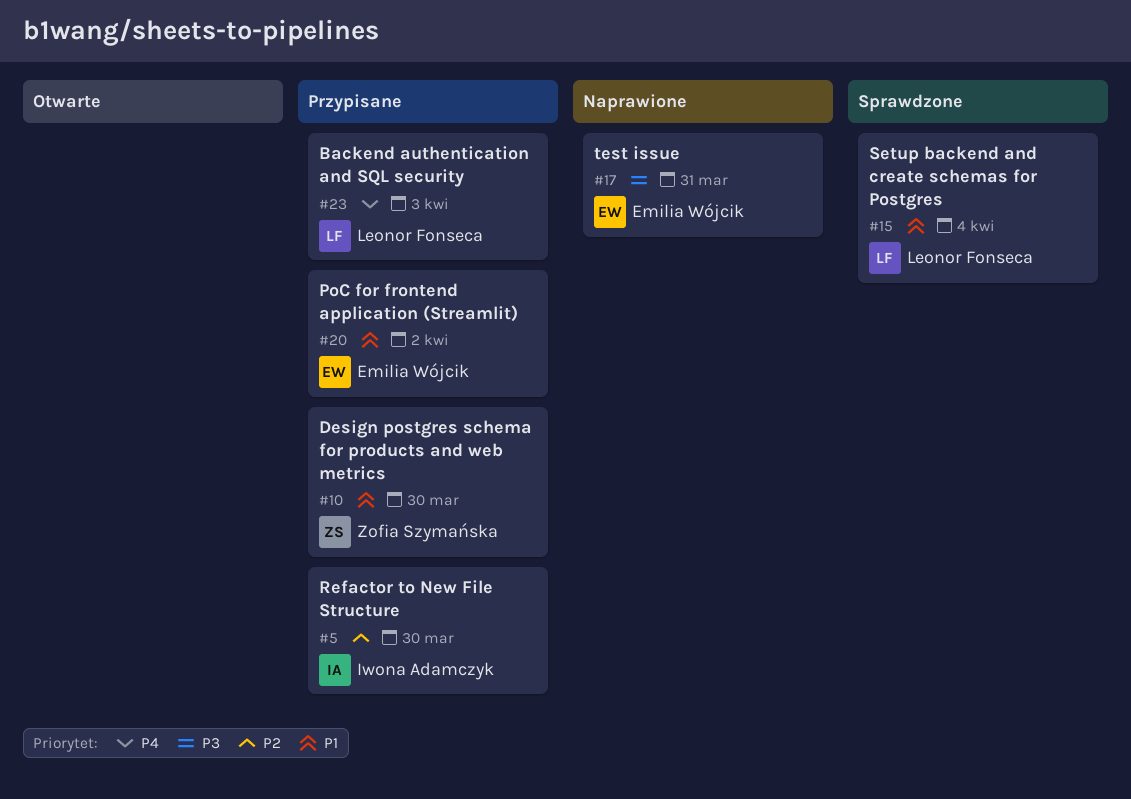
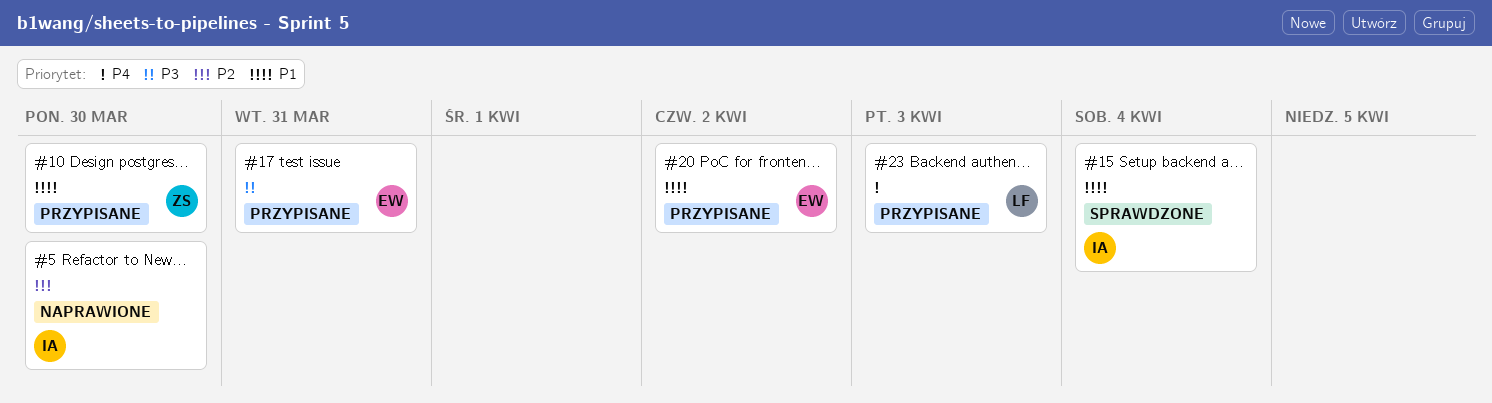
#5, status: Przypisane -> Naprawione
#15, owner: Leonor Fonseca -> Iwona Adamczyk
#17, status: Naprawione -> Przypisane

